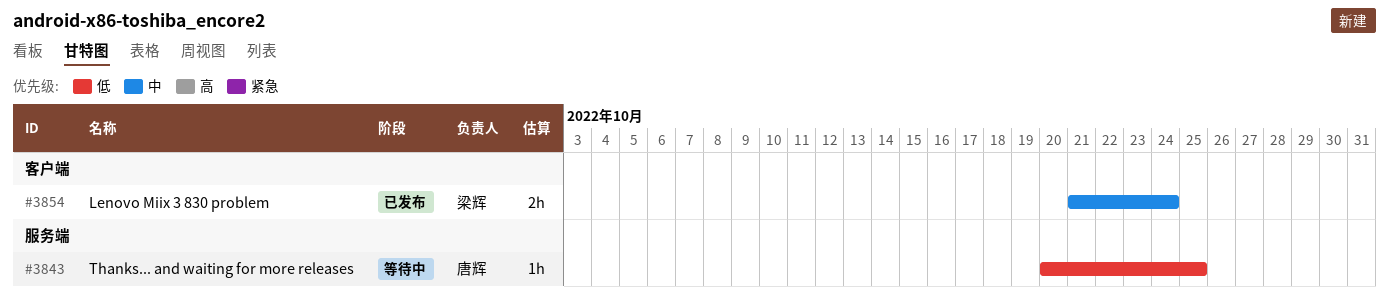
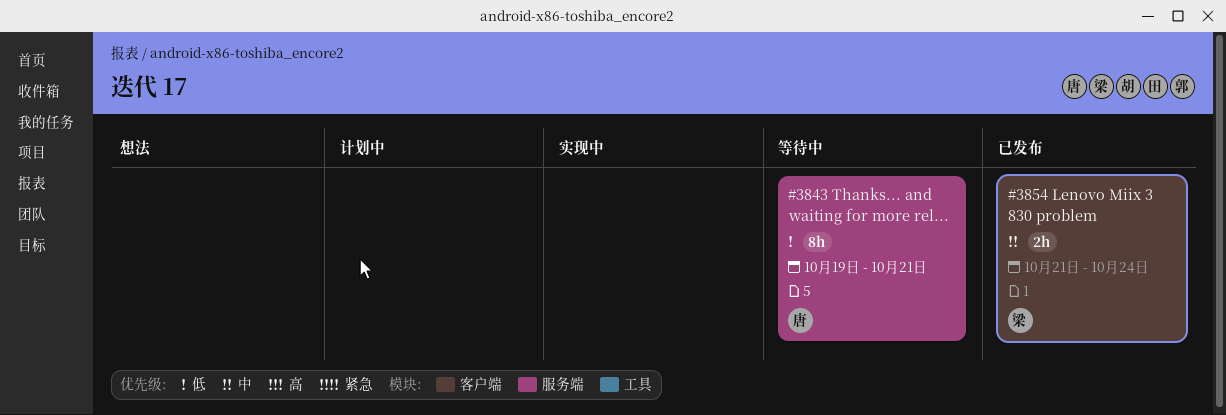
#3843, estimate: 1h -> 8h
#3843, start: Oct 20 -> Oct 19
#3843, due: Oct 25 -> Oct 21

